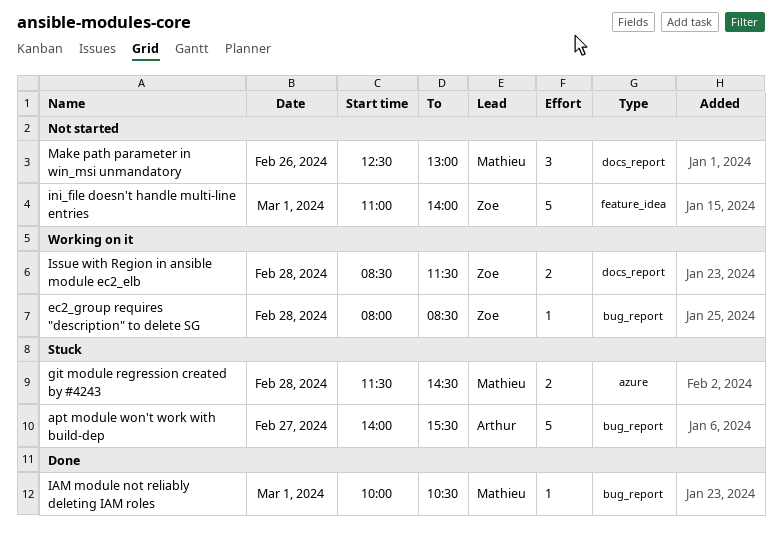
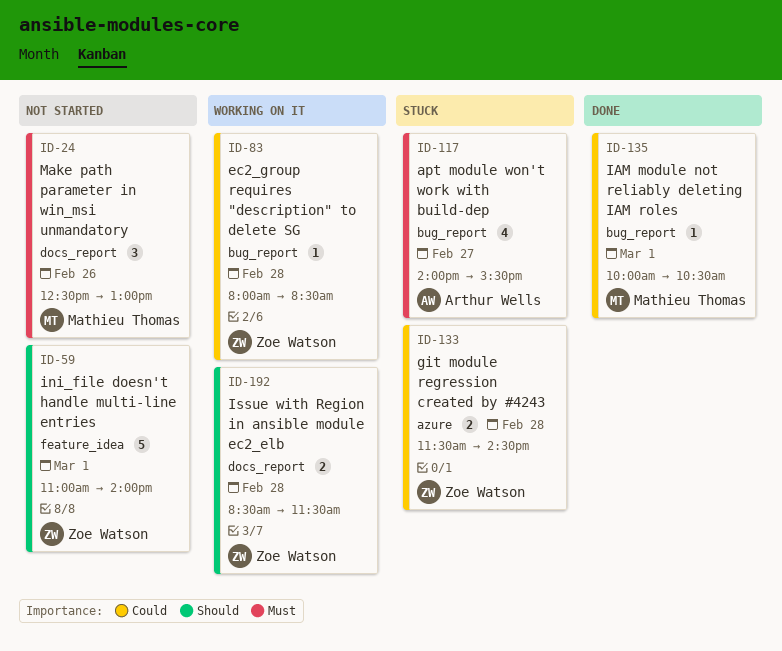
apt module won't work with build-dep, estimate: 5 -> 4
git module regression created by #4243, owner: Mathieu Thomas -> Zoe Watson

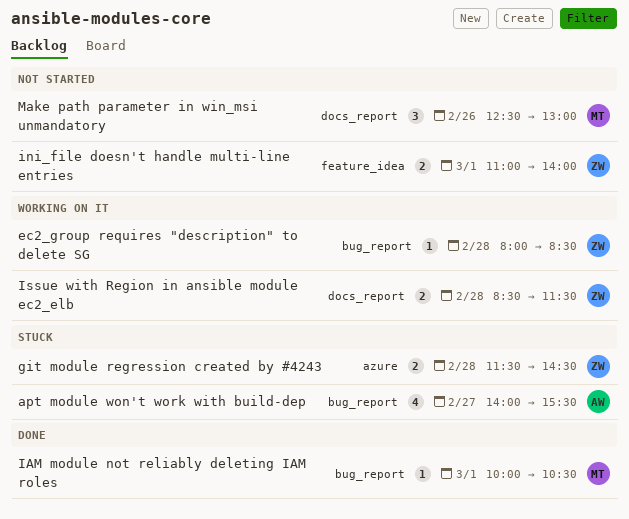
ini_file doesn't handle multi-line entries, estimate: 5 -> 2

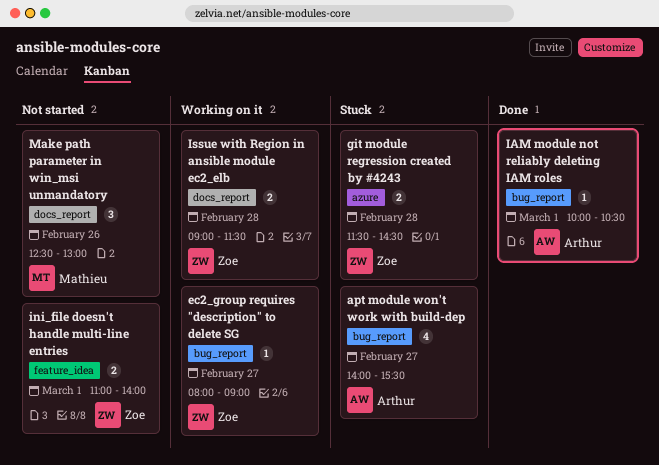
ec2_group requires "description" to delete SG, day: Feb 28 -> Feb 27
ec2_group requires "description" to delete SG, ends: 08:30 -> 09:00
IAM module not reliably deleting IAM roles, owner: Mathieu -> Arthur
Issue with Region in ansible module ec2_elb, begins: 08:30 -> 09:00

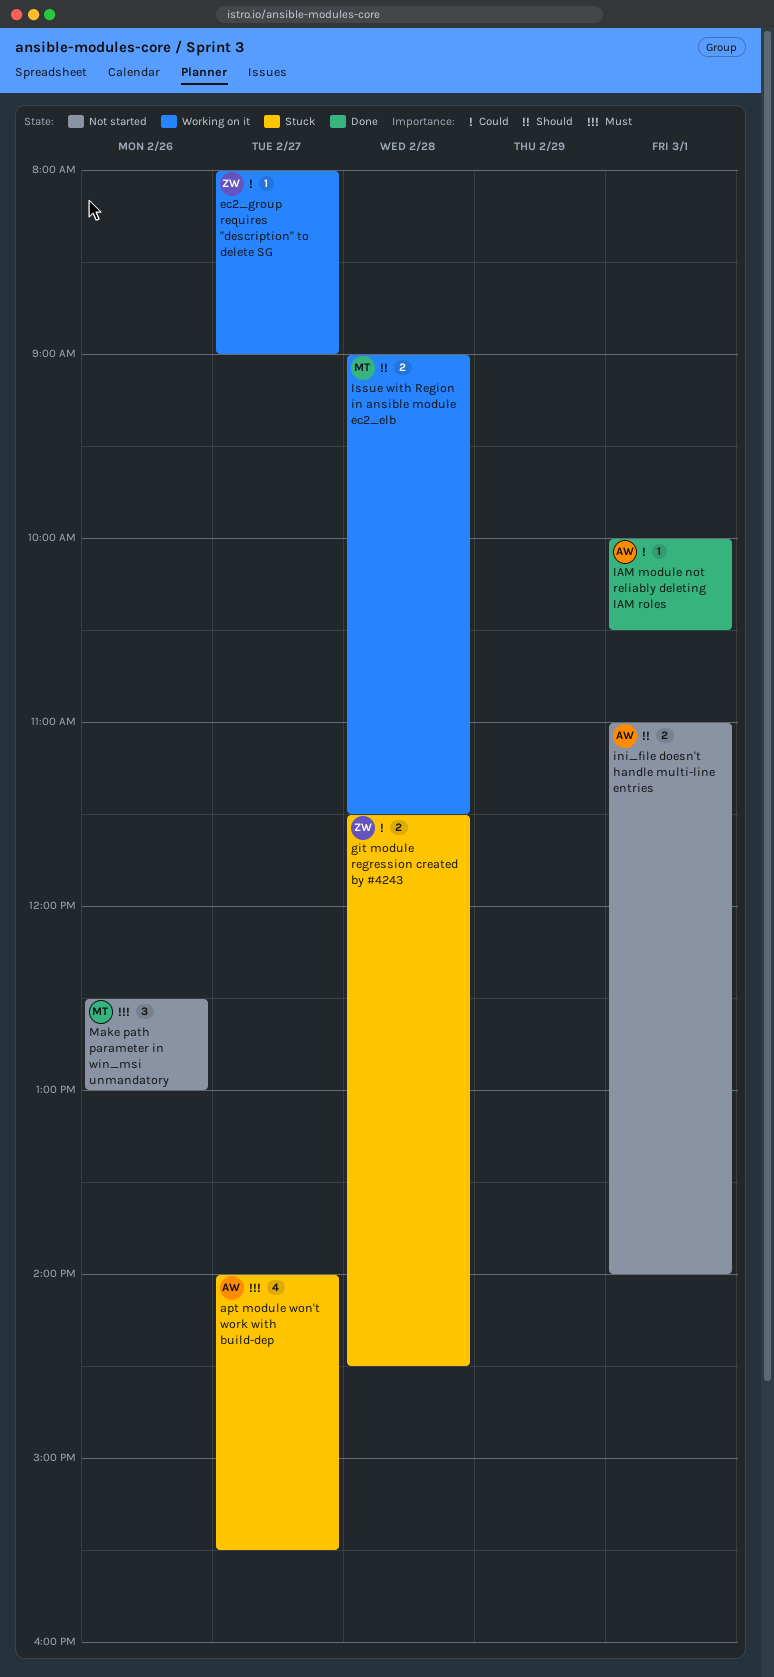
ini_file doesn't handle multi-line entries, owner: Zoe -> Arthur
Issue with Region in ansible module ec2_elb, owner: Zoe -> Mathieu

